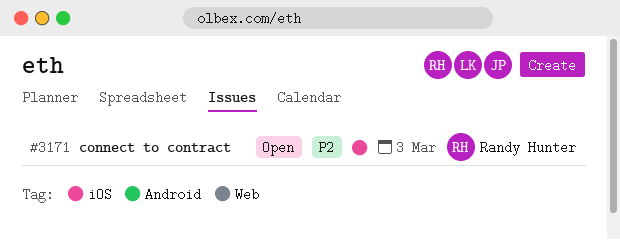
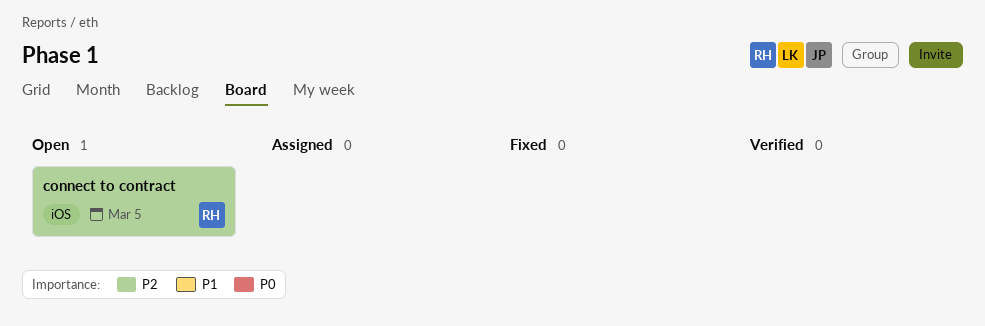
connect to contract, due: Mar 3 -> Mar 5

